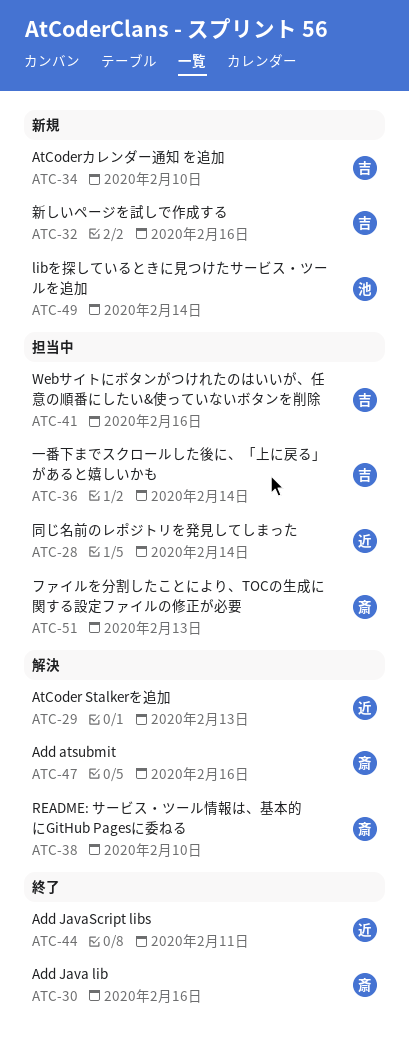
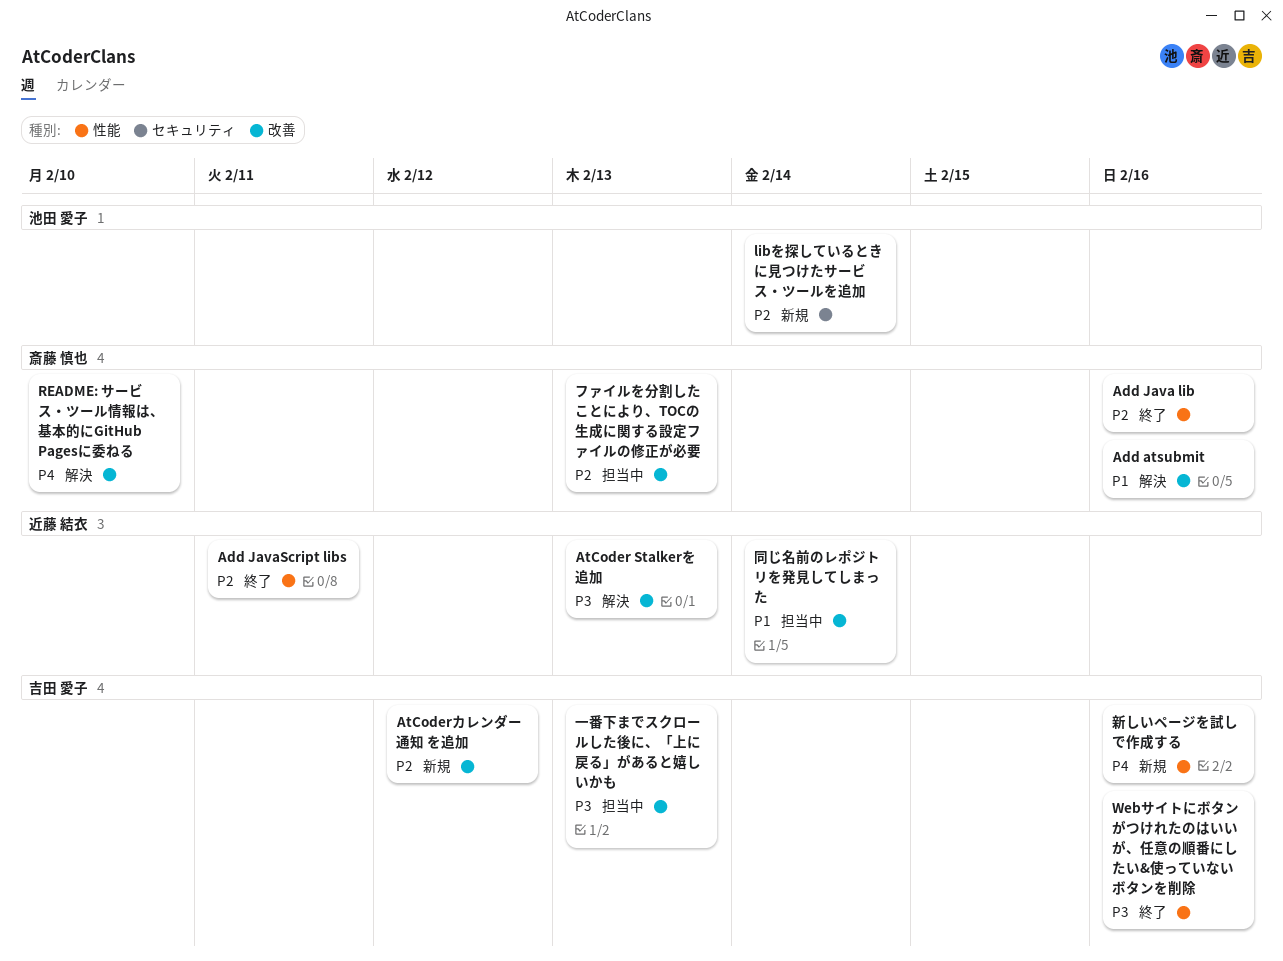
AtCoderカレンダー通知 を追加, due: Feb 10 -> Feb 12
Webサイトにボタンがつけれたのはいいが、任意の順番にしたい&使っていないボタンを削除, status: 担当中 -> 終了
一番下までスクロールした後に、「上に戻る」があると嬉しいかも, due: Feb 14 -> Feb 13

